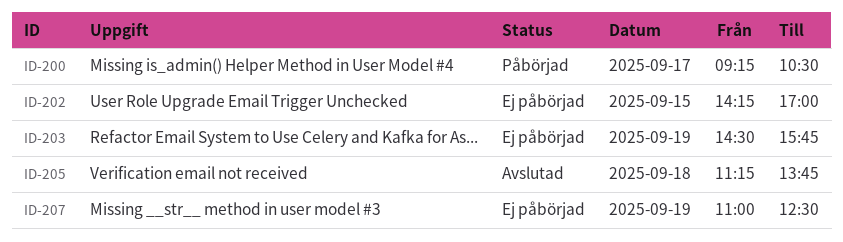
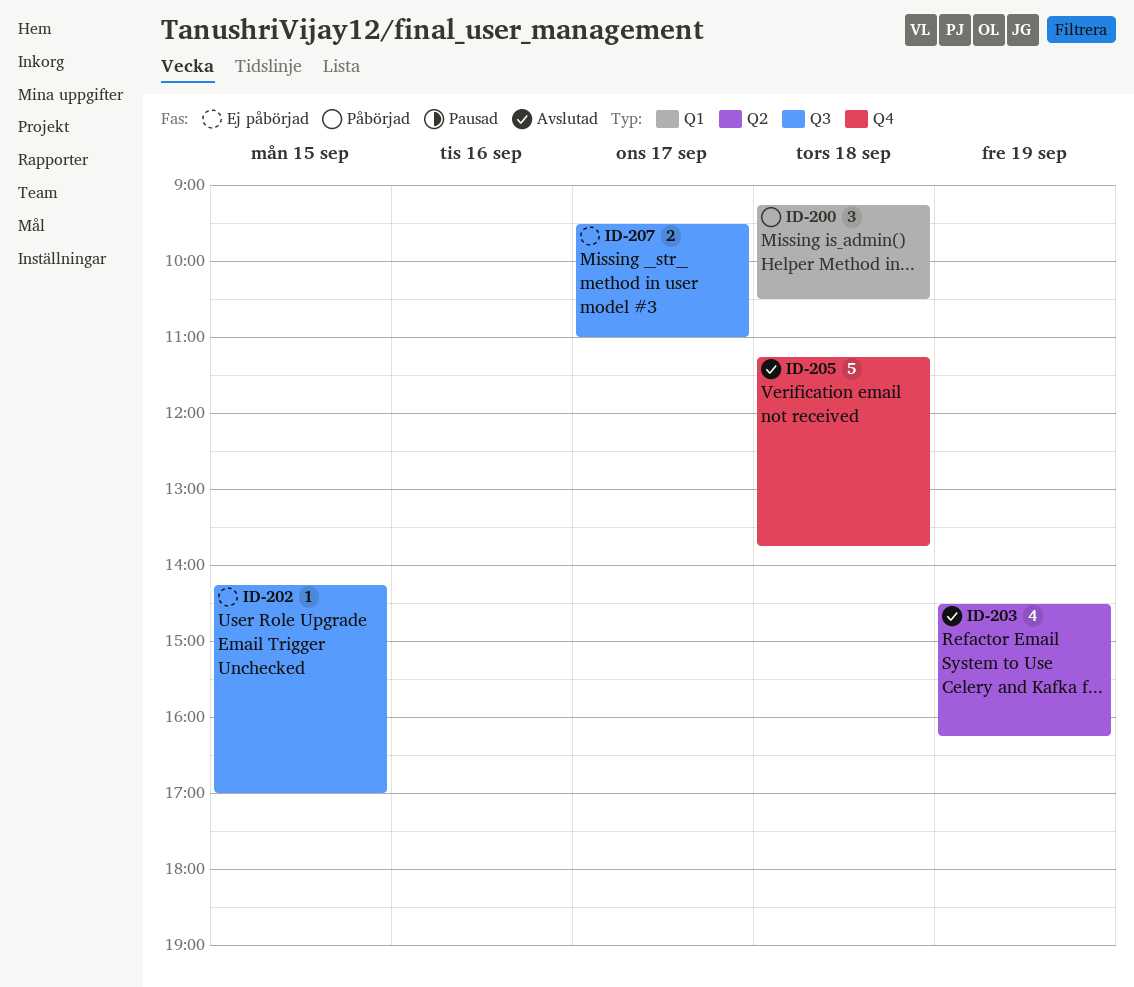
ID-200, day: Sep 17 -> Sep 18
ID-203, status: Ej påbörjad -> Avslutad
ID-203, ends: 15:45 -> 16:15
ID-207, day: Sep 19 -> Sep 17
ID-207, begins: 11:00 -> 09:30
ID-207, ends: 12:30 -> 11:00

